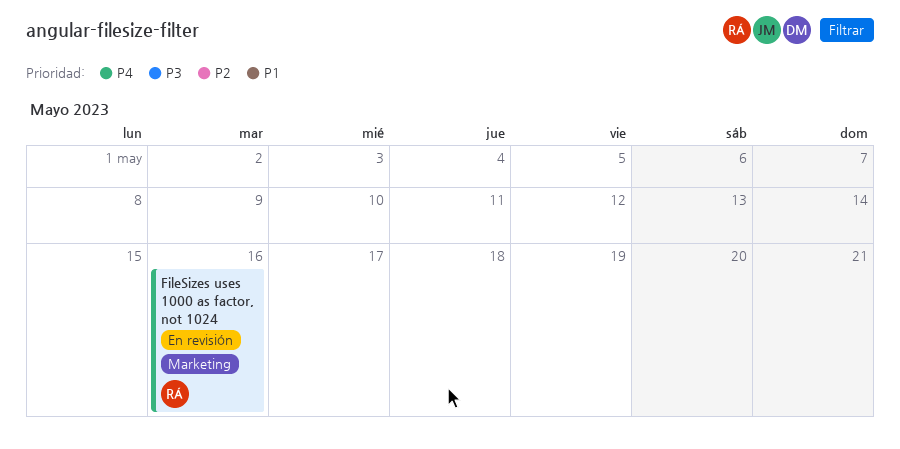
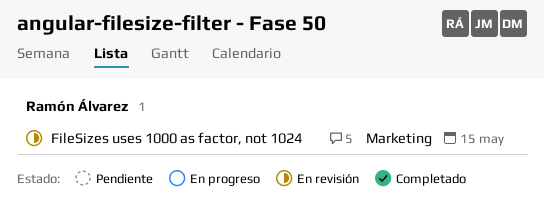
FileSizes uses 1000 as factor, not 1024, due: May 16 -> May 15

